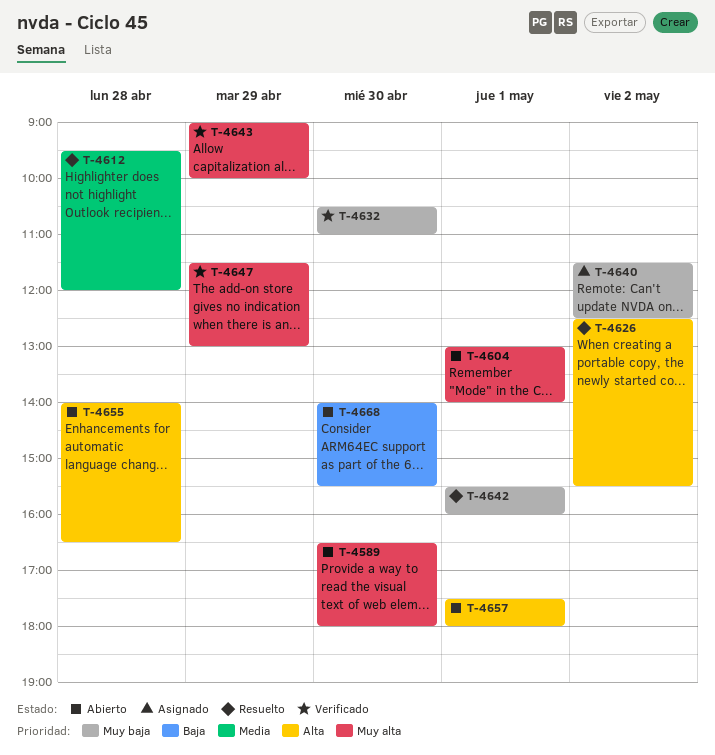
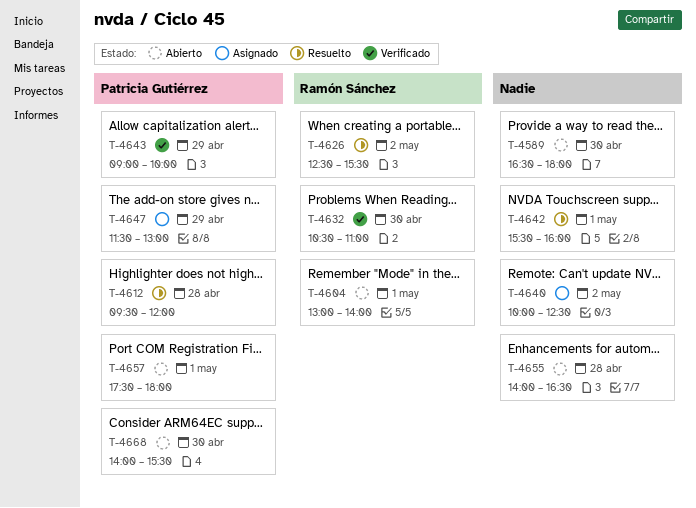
T-4640, begins: 11:30 -> 10:00
T-4647, status: Verificado -> Asignado

